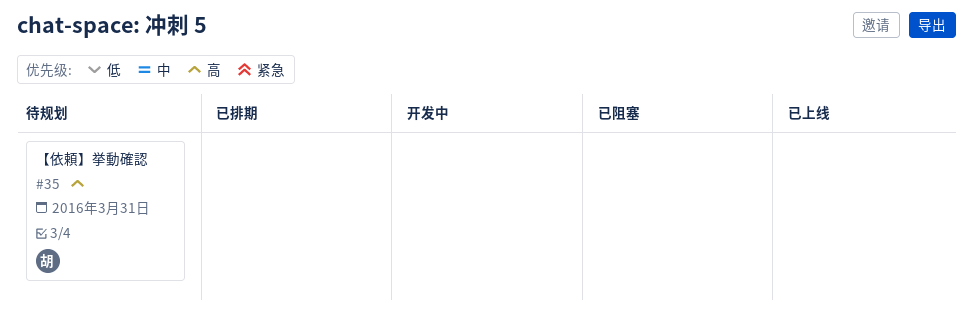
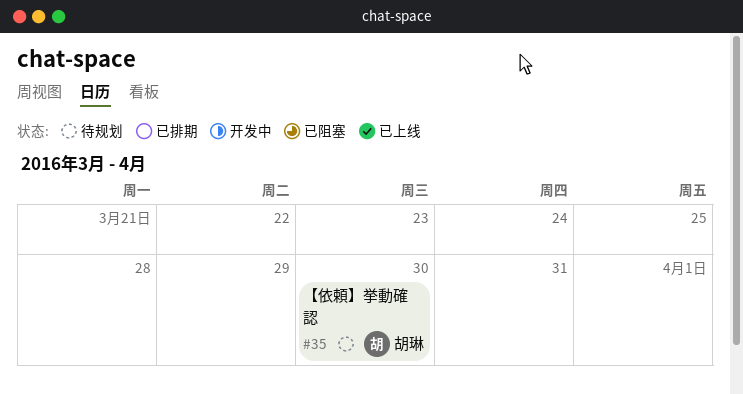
#35, due: Mar 31 -> Mar 30

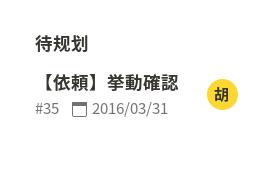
#35, due: Mar 30 -> Mar 31

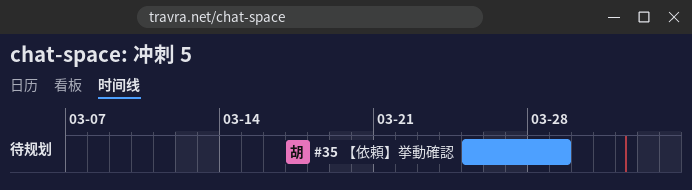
#35, due: Mar 31 -> Mar 29

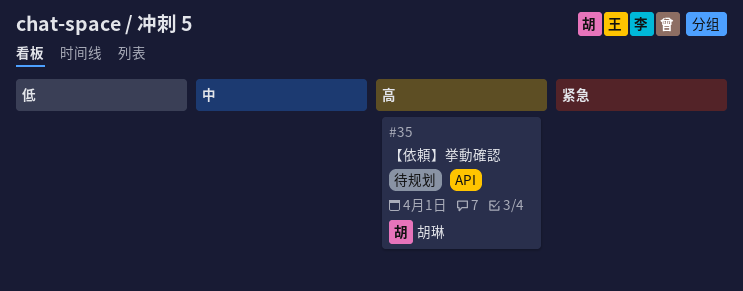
#35, due: Mar 29 -> Apr 1

